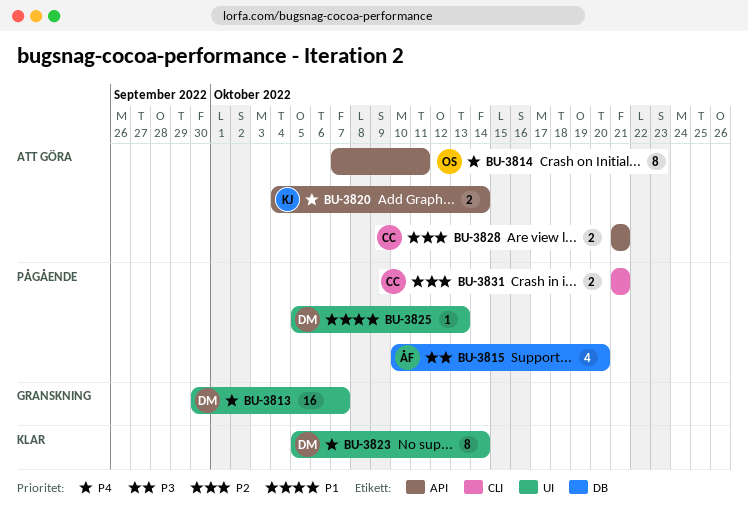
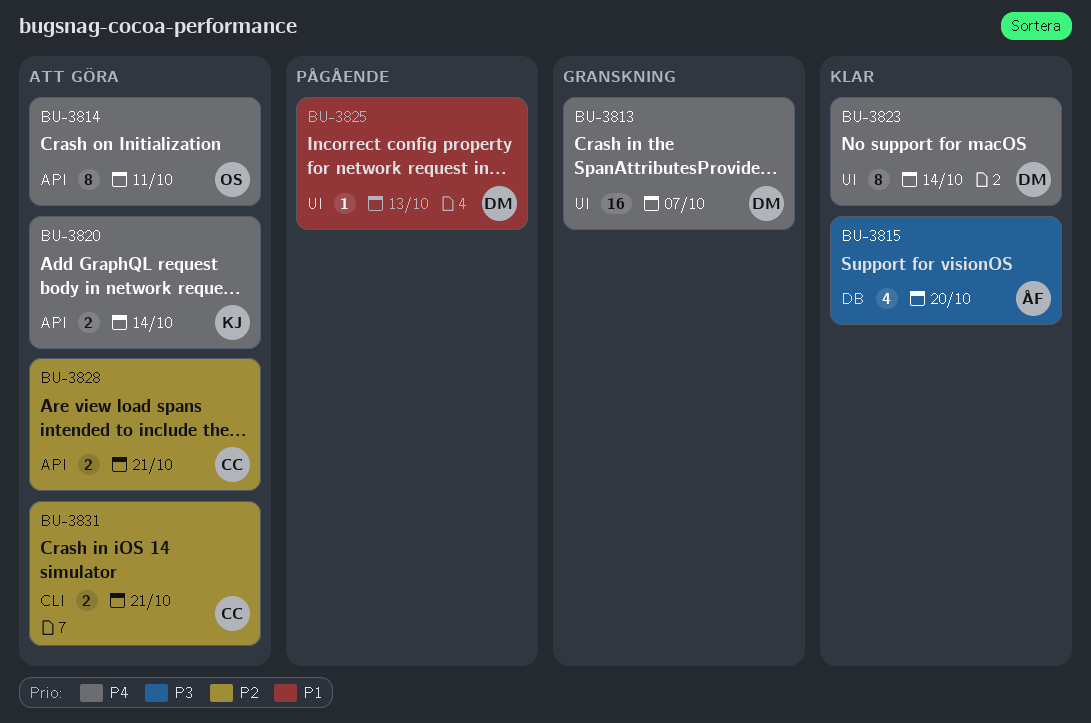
BU-3815, status: Pågående -> Klar
BU-3831, status: Pågående -> Att göra

